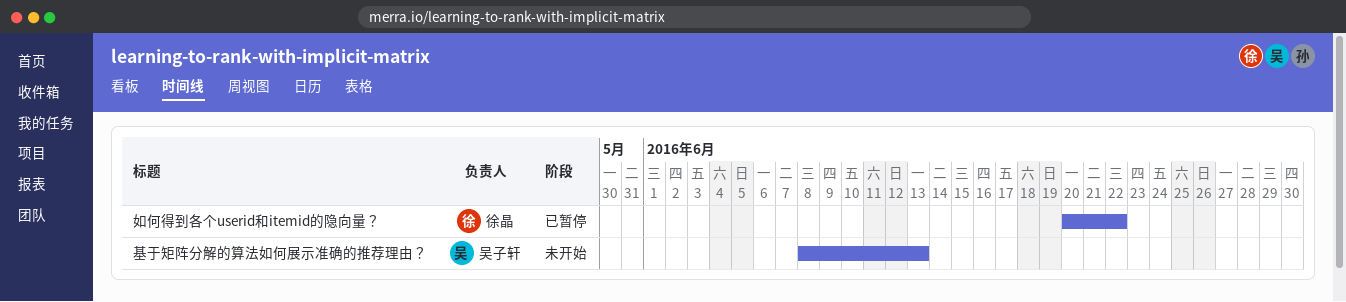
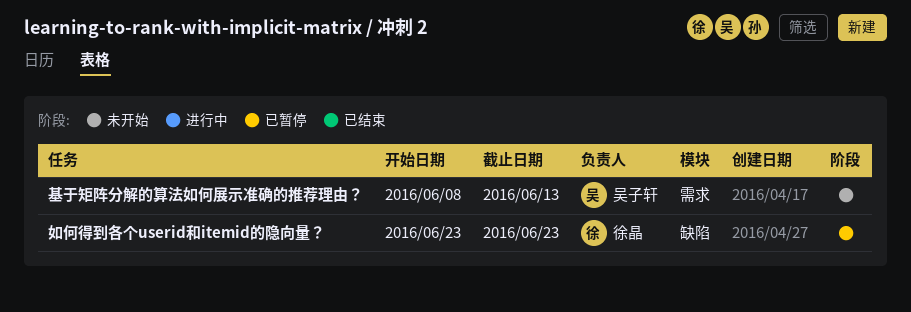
如何得到各个userid和itemid的隐向量？, start: Jun 20 -> Jun 23
如何得到各个userid和itemid的隐向量？, due: Jun 22 -> Jun 23

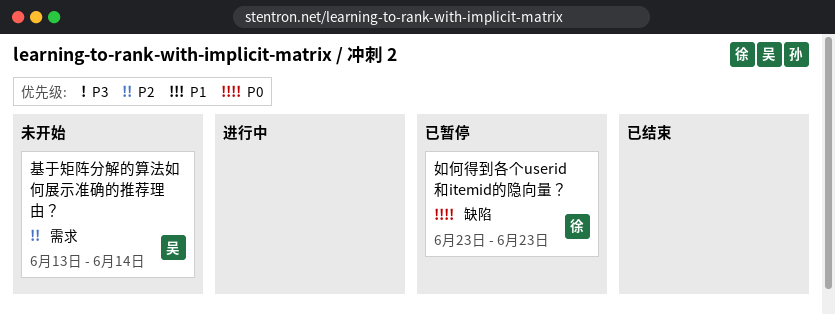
基于矩阵分解的算法如何展示准确的推荐理由？, start: Jun 8 -> Jun 13
基于矩阵分解的算法如何展示准确的推荐理由？, due: Jun 13 -> Jun 14

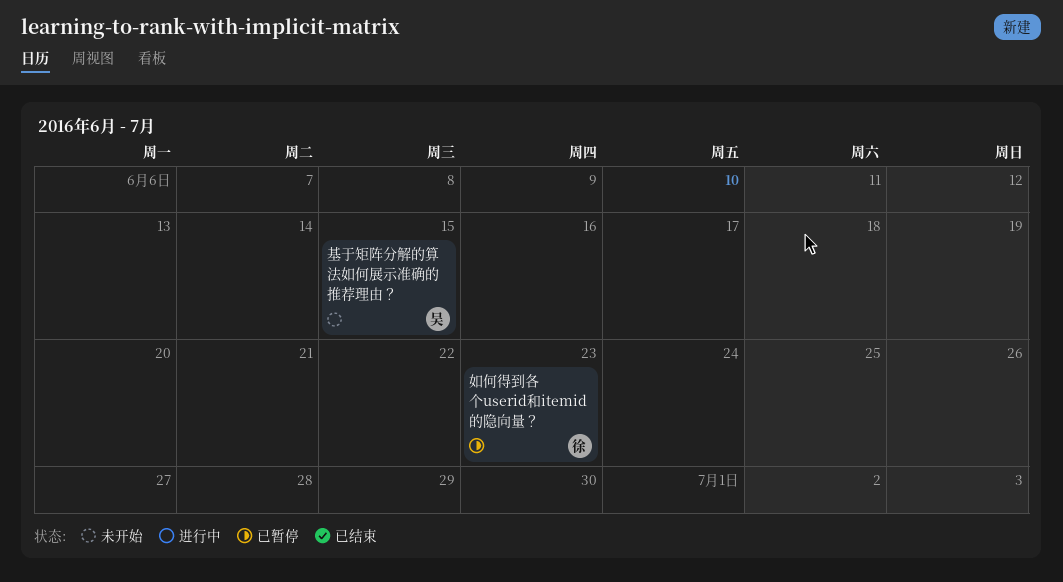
基于矩阵分解的算法如何展示准确的推荐理由？, due: Jun 14 -> Jun 15

